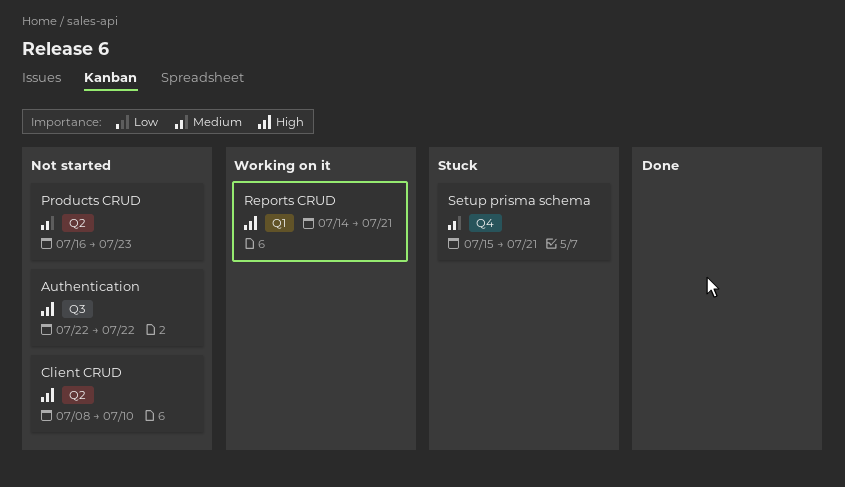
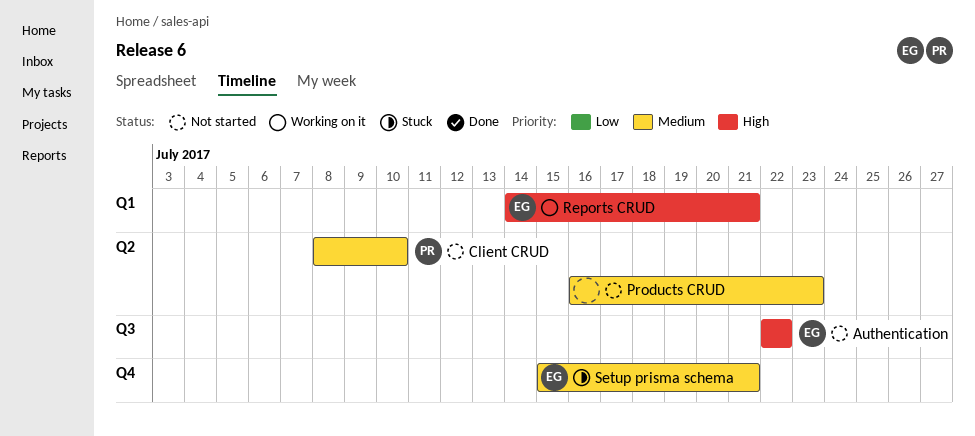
Client CRUD, priority: High -> Medium

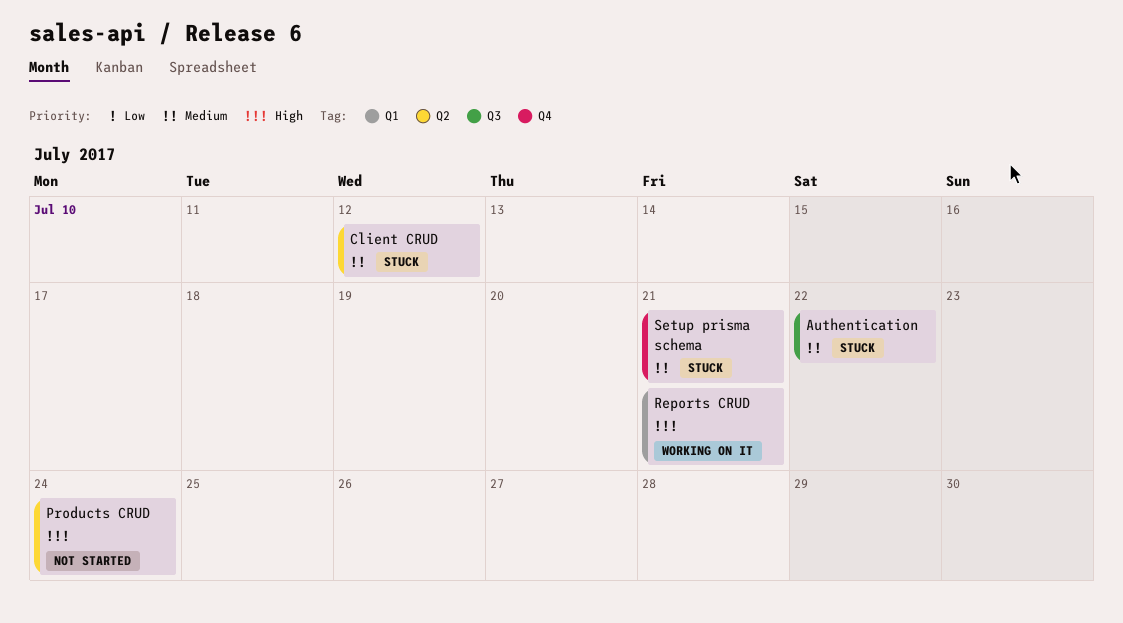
Authentication, status: Not started -> Stuck
Authentication, priority: High -> Medium
Client CRUD, status: Not started -> Stuck
Client CRUD, due: Jul 10 -> Jul 12
Products CRUD, priority: Medium -> High
Products CRUD, due: Jul 23 -> Jul 24

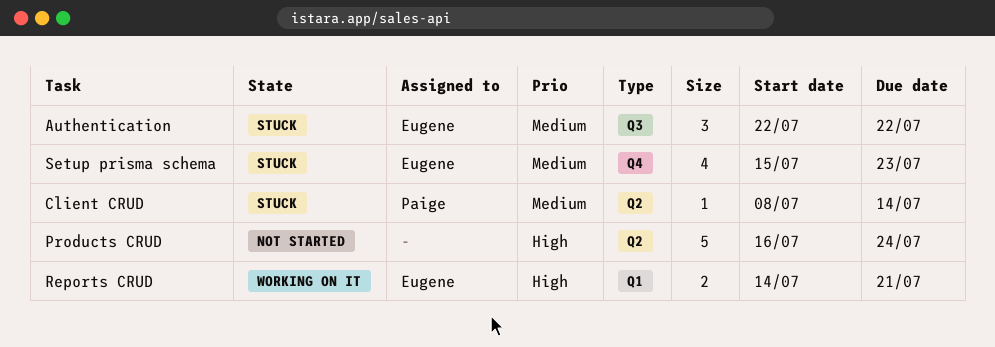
Client CRUD, due: Jul 12 -> Jul 14
Setup prisma schema, due: Jul 21 -> Jul 23

